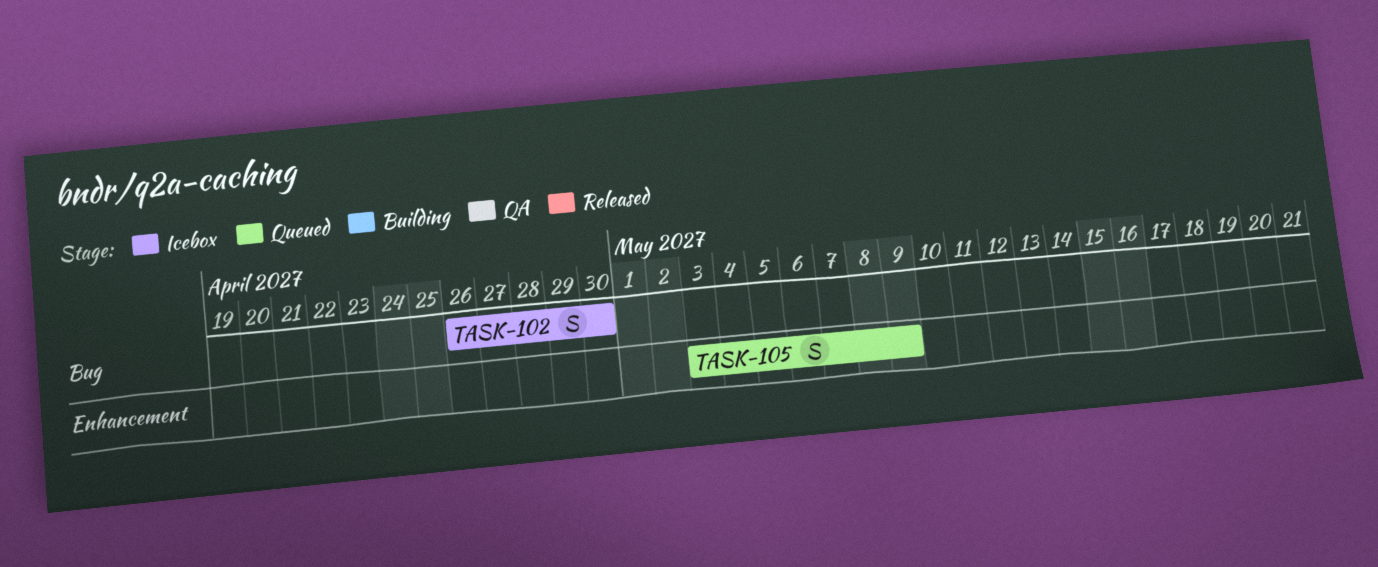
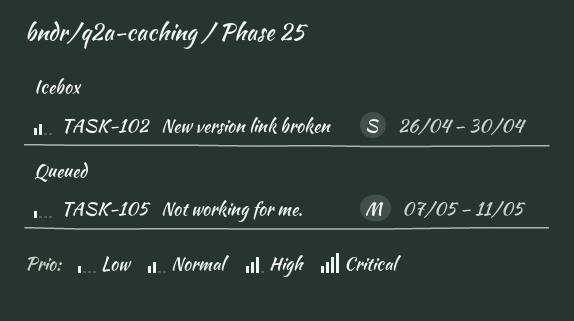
TASK-105, estimate: S -> M
TASK-105, start: May 3 -> May 7
TASK-105, due: May 9 -> May 11

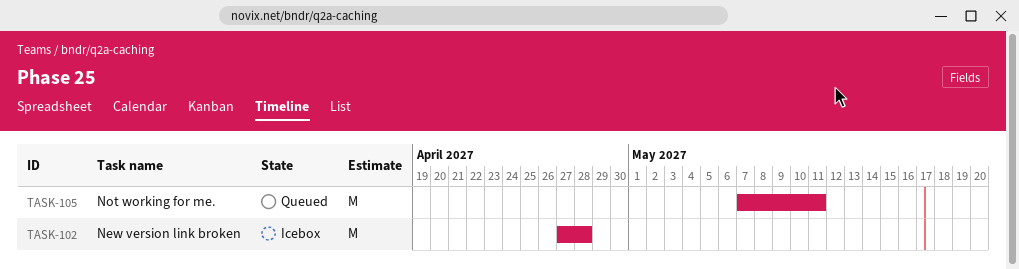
TASK-102, estimate: S -> M
TASK-102, start: Apr 26 -> Apr 27
TASK-102, due: Apr 30 -> Apr 28

